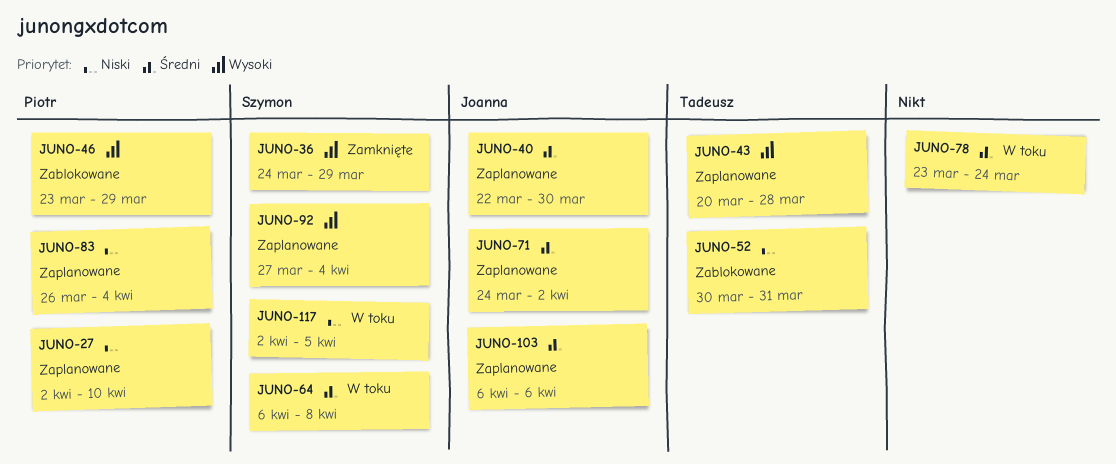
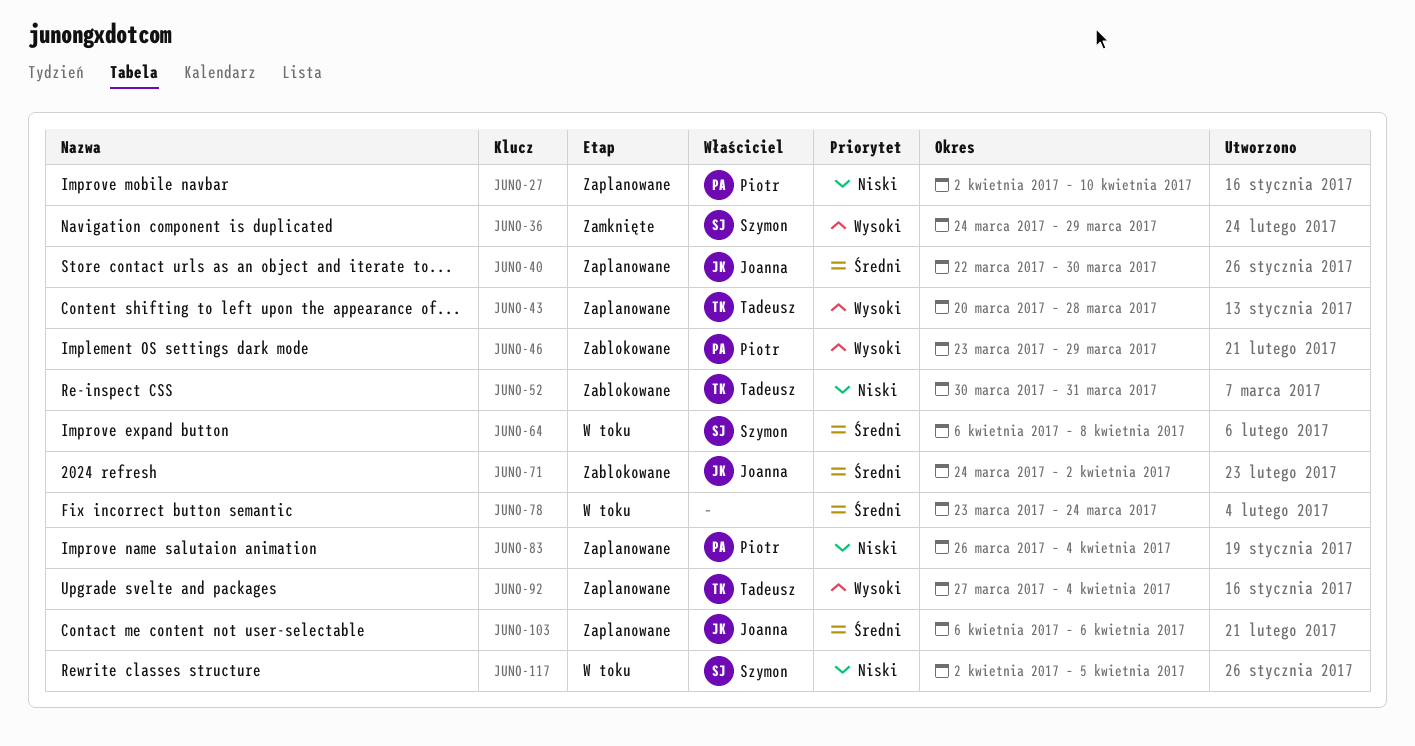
JUNO-71, status: Zaplanowane -> Zablokowane
JUNO-92, owner: Szymon -> Tadeusz

